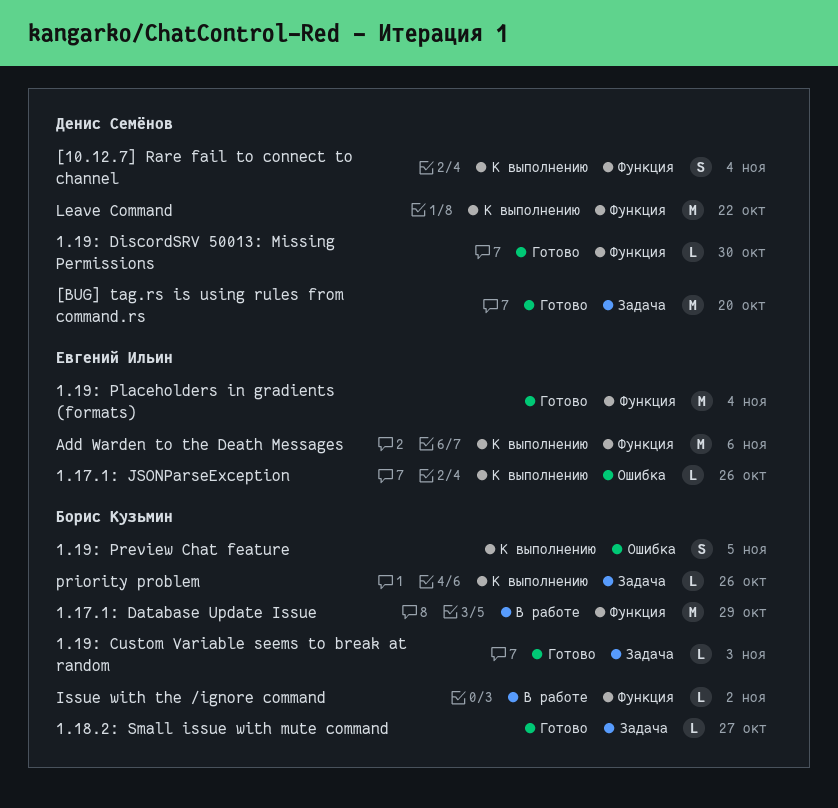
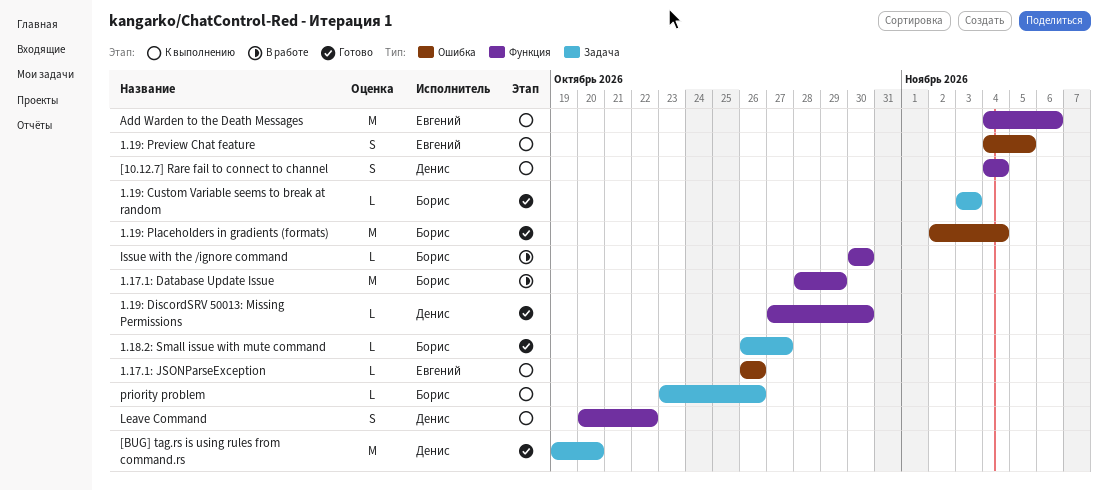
1.19: Placeholders in gradients (formats), owner: Евгений Ильин -> Борис Кузьмин
1.19: Placeholders in gradients (formats), label: Функция -> Ошибка
1.19: Preview Chat feature, owner: Борис Кузьмин -> Евгений Ильин
Issue with the /ignore command, due: Nov 2 -> Oct 30
Leave Command, estimate: M -> S

